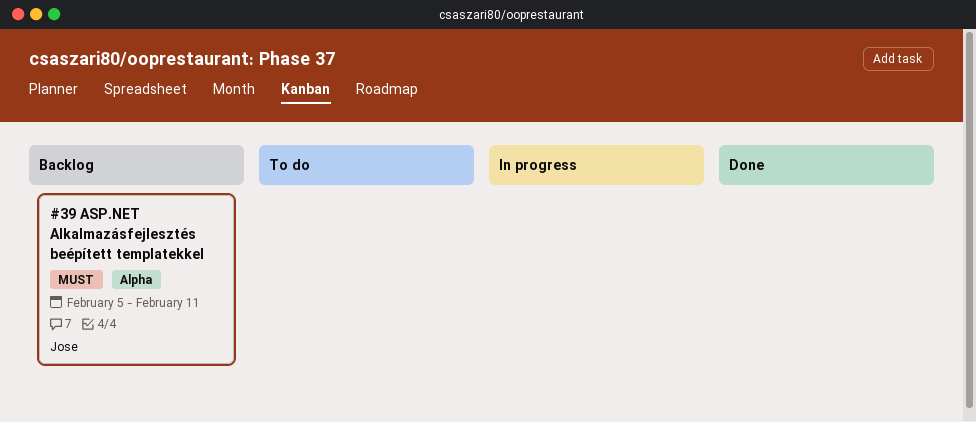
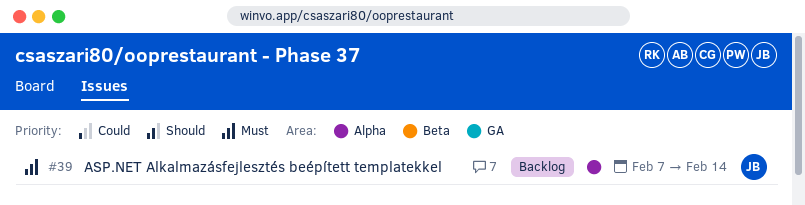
#39, start: Feb 5 -> Feb 7
#39, due: Feb 11 -> Feb 14

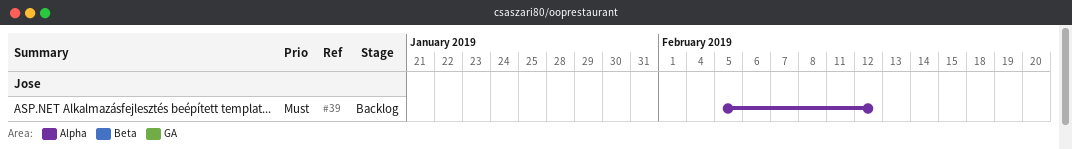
#39, start: Feb 7 -> Feb 5
#39, due: Feb 14 -> Feb 12

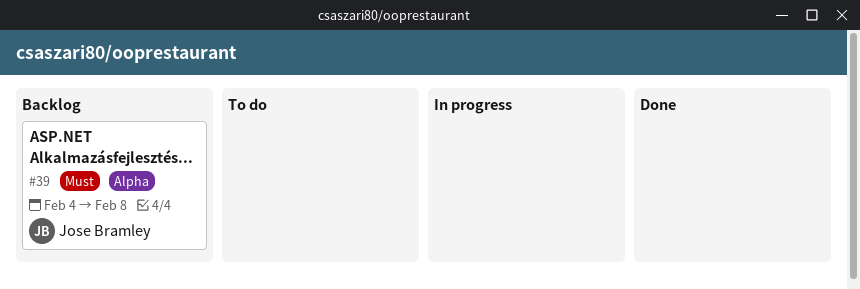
#39, start: Feb 5 -> Feb 4
#39, due: Feb 12 -> Feb 8

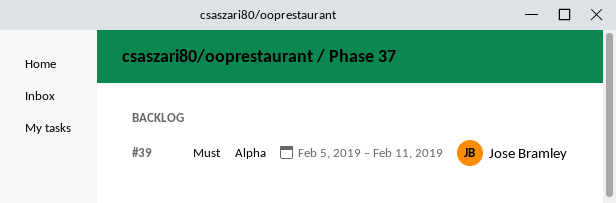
#39, start: Feb 4 -> Feb 5
#39, due: Feb 8 -> Feb 11

